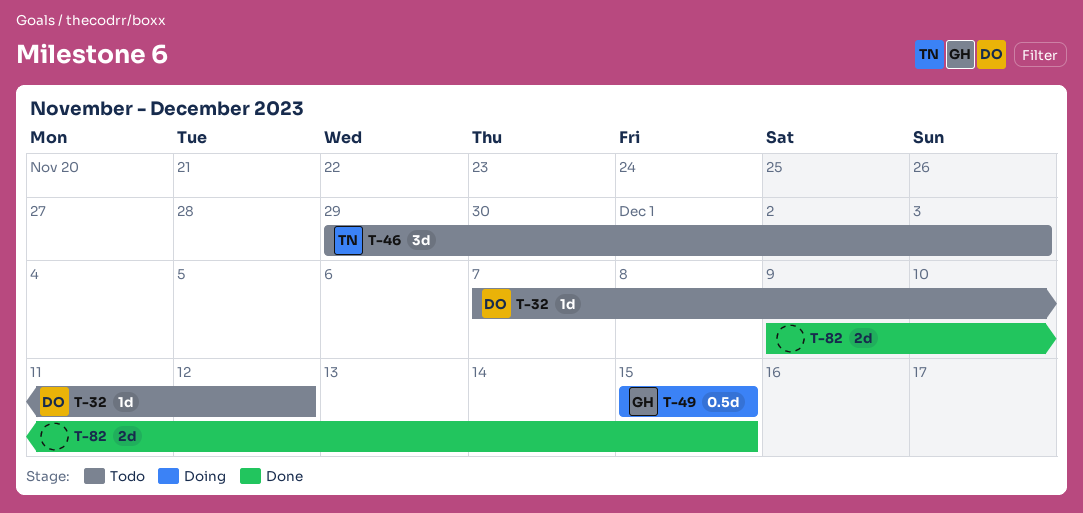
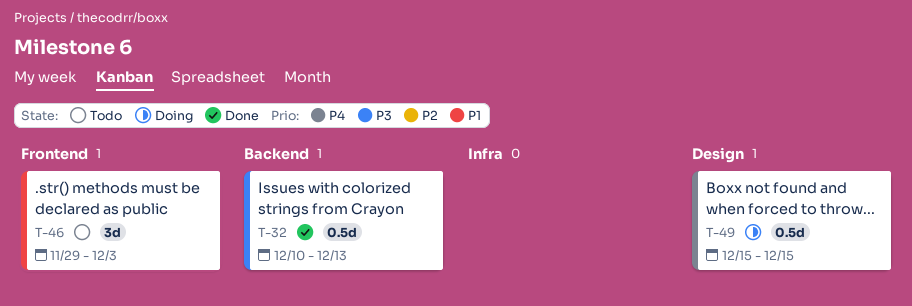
T-32, status: Todo -> Done
T-32, estimate: 1d -> 0.5d
T-32, start: Dec 7 -> Dec 10
T-32, due: Dec 12 -> Dec 13
T-82: present -> none

